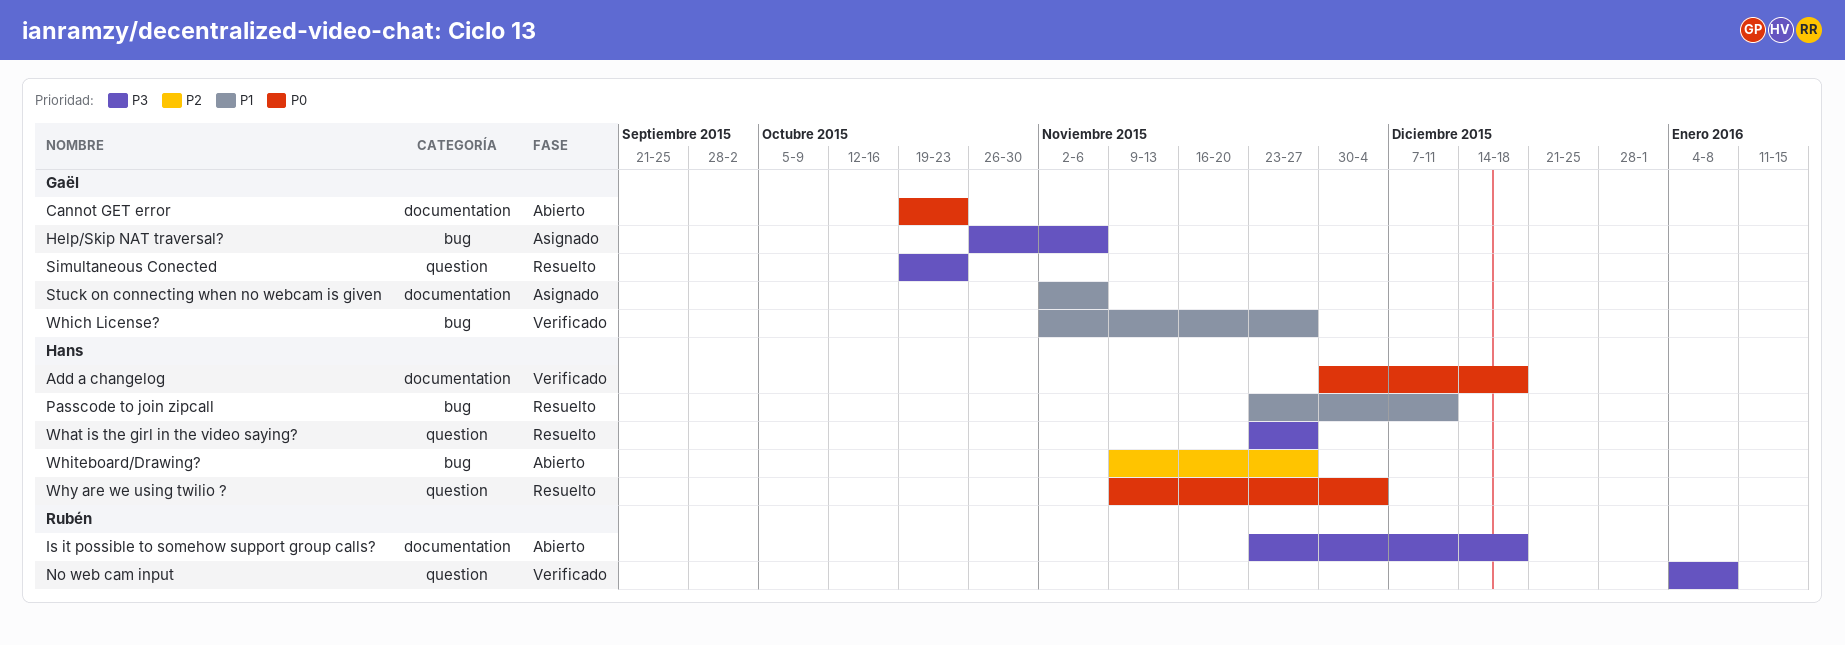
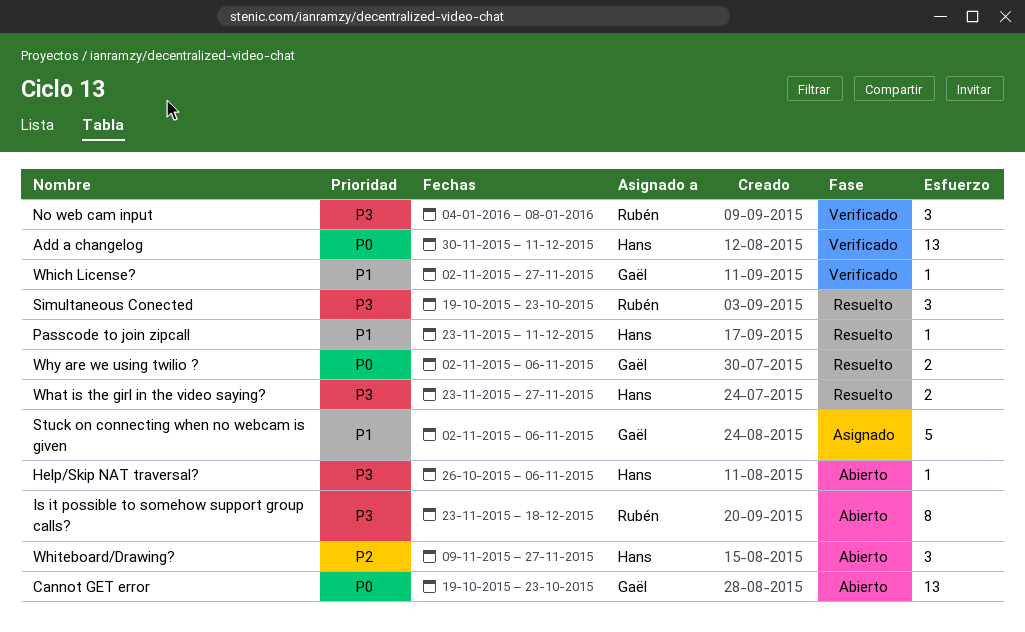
Add a changelog, due: Dec 18 -> Dec 11
Help/Skip NAT traversal?, status: Asignado -> Abierto
Help/Skip NAT traversal?, owner: Gaël -> Hans
Simultaneous Conected, owner: Gaël -> Rubén
Why are we using twilio ?, owner: Hans -> Gaël
Why are we using twilio ?, start: Nov 9 -> Nov 2
Why are we using twilio ?, due: Dec 4 -> Nov 6

